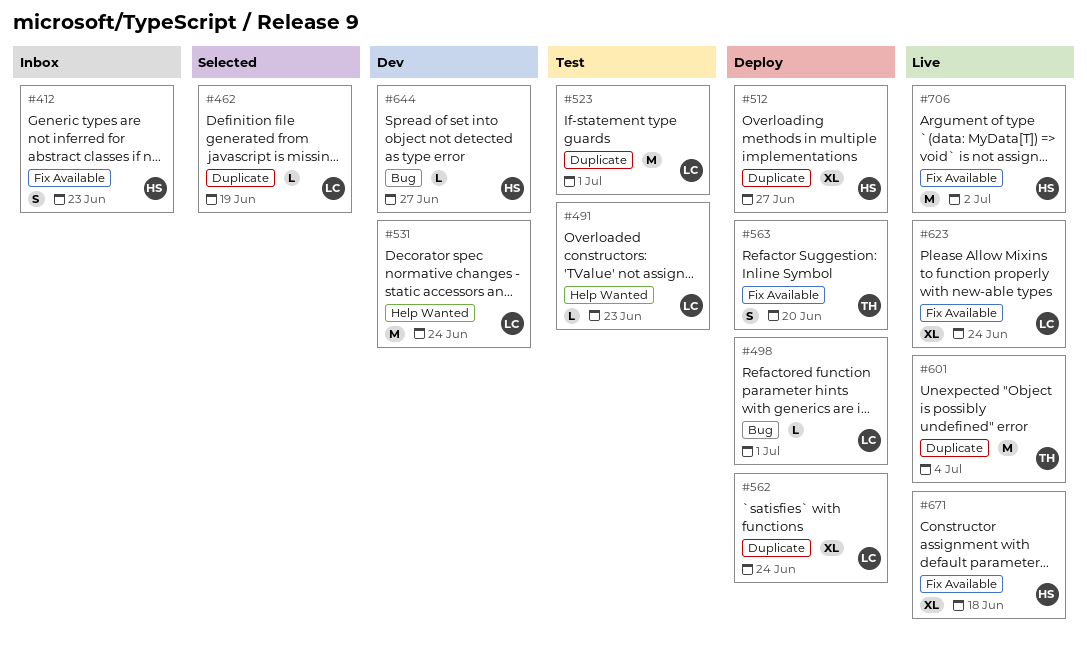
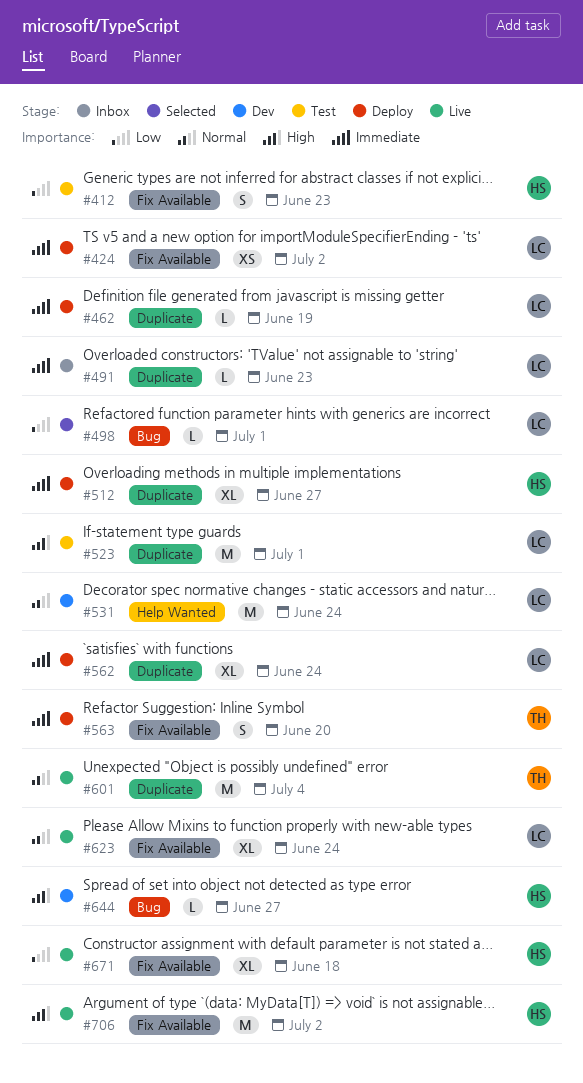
#412, status: Inbox -> Test
#424: none -> present
#462, status: Selected -> Deploy
#491, status: Test -> Inbox
#491, label: Help Wanted -> Duplicate
#498, status: Deploy -> Selected

